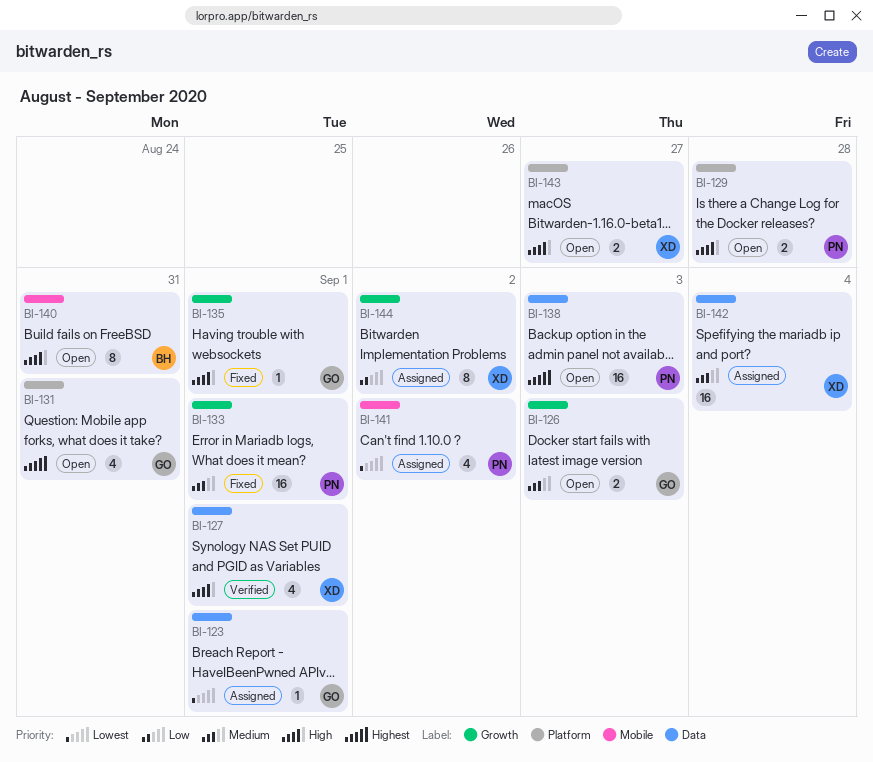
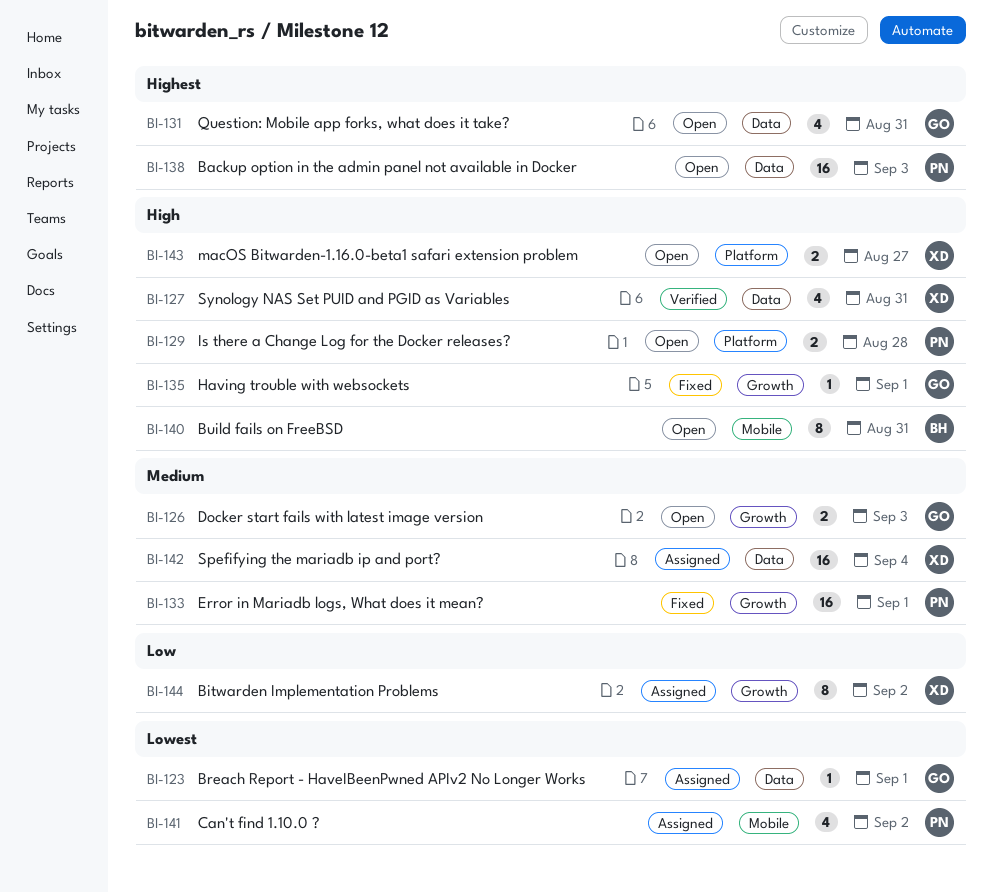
BI-127, due: Sep 1 -> Aug 31
BI-131, label: Platform -> Data

